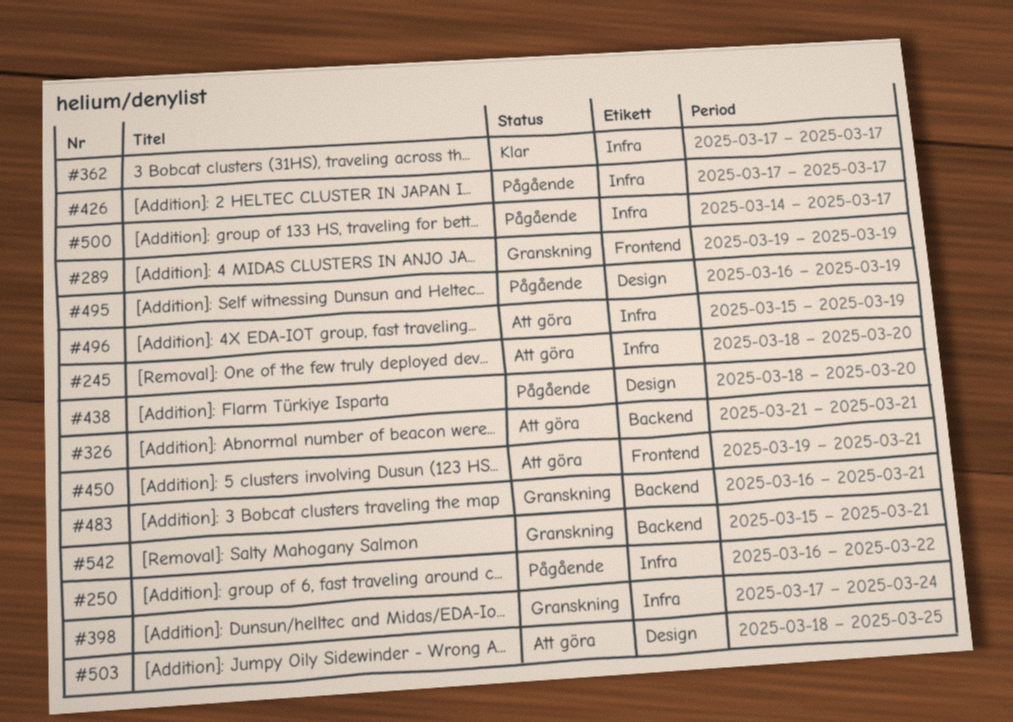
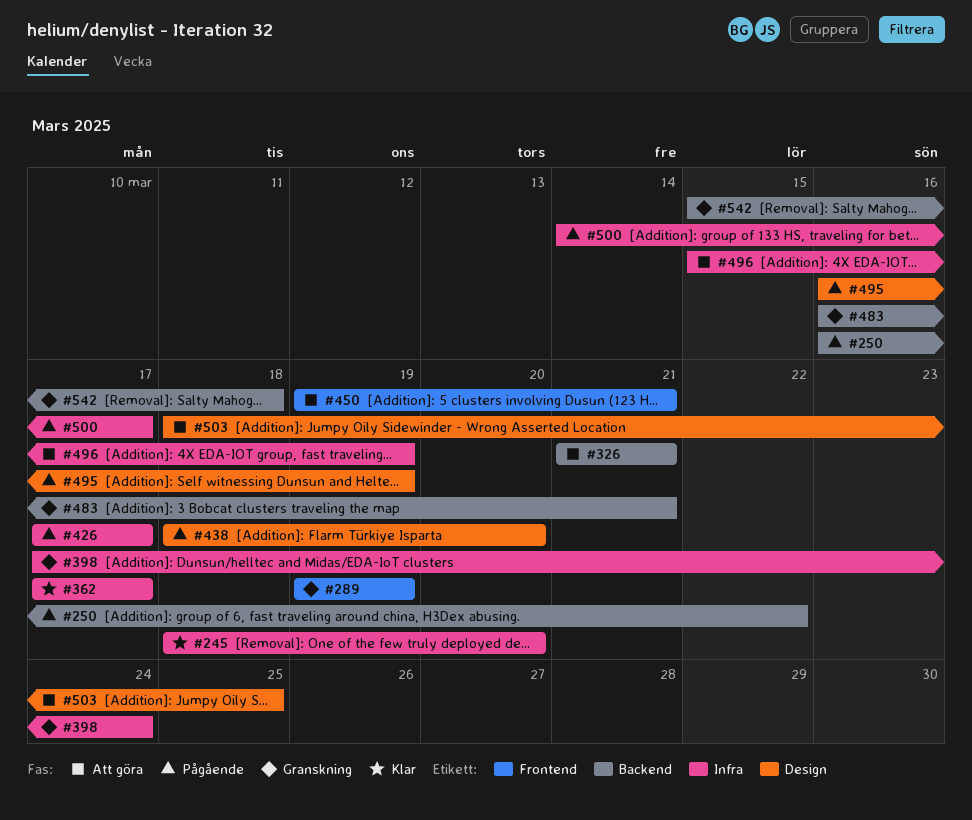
#245, status: Att göra -> Klar
#250, label: Infra -> Backend
#542, due: Mar 21 -> Mar 18

